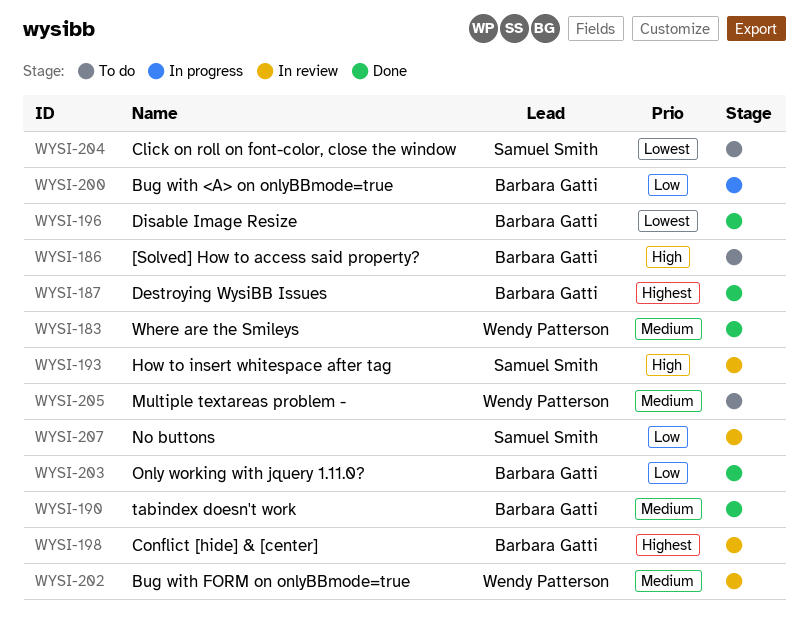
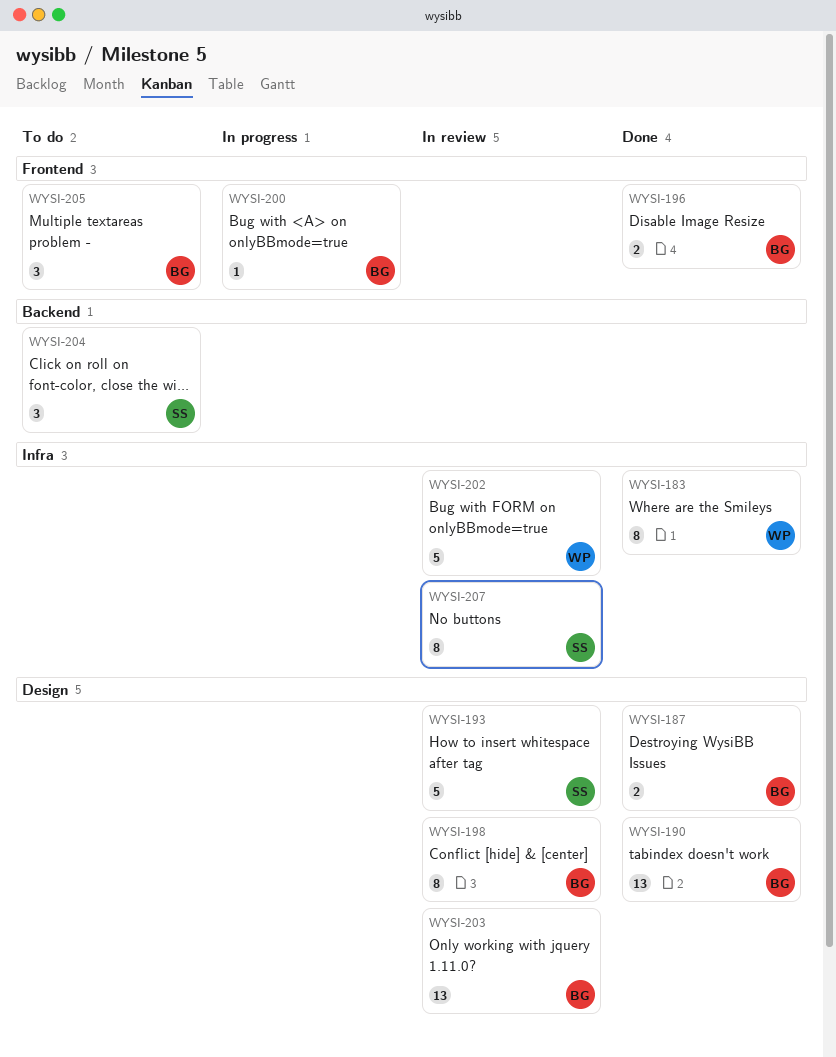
WYSI-186: present -> none
WYSI-203, status: Done -> In review
WYSI-205, owner: Wendy Patterson -> Barbara Gatti

